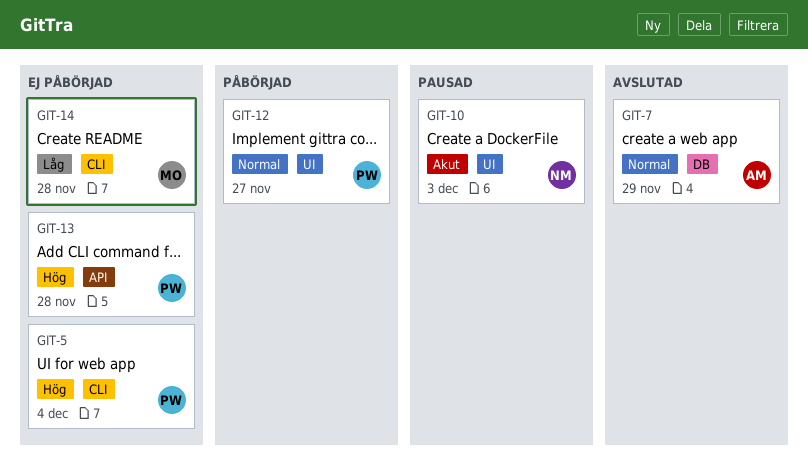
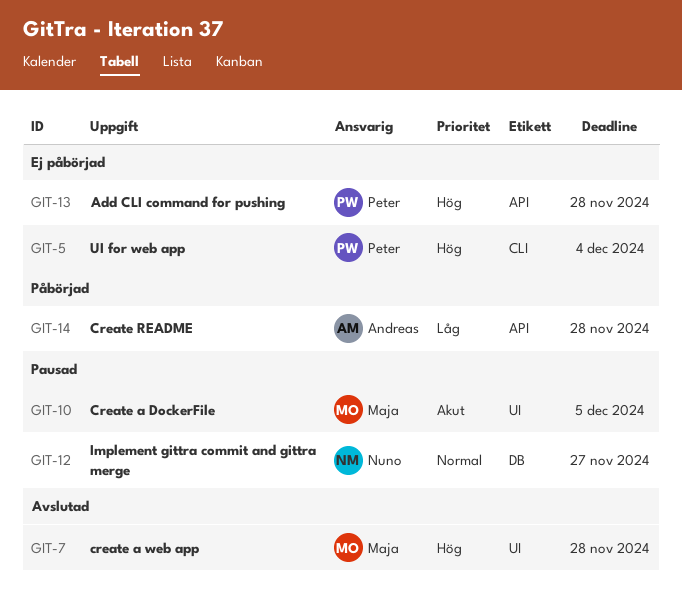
GIT-7, owner: Andreas -> Maja
GIT-7, priority: Normal -> Hög
GIT-7, label: DB -> UI
GIT-7, due: Nov 29 -> Nov 28
GIT-10, owner: Nuno -> Maja
GIT-10, due: Dec 3 -> Dec 5
GIT-12, status: Påbörjad -> Pausad
GIT-12, owner: Peter -> Nuno
GIT-12, label: UI -> DB
GIT-14, status: Ej påbörjad -> Påbörjad
GIT-14, owner: Maja -> Andreas
GIT-14, label: CLI -> API

